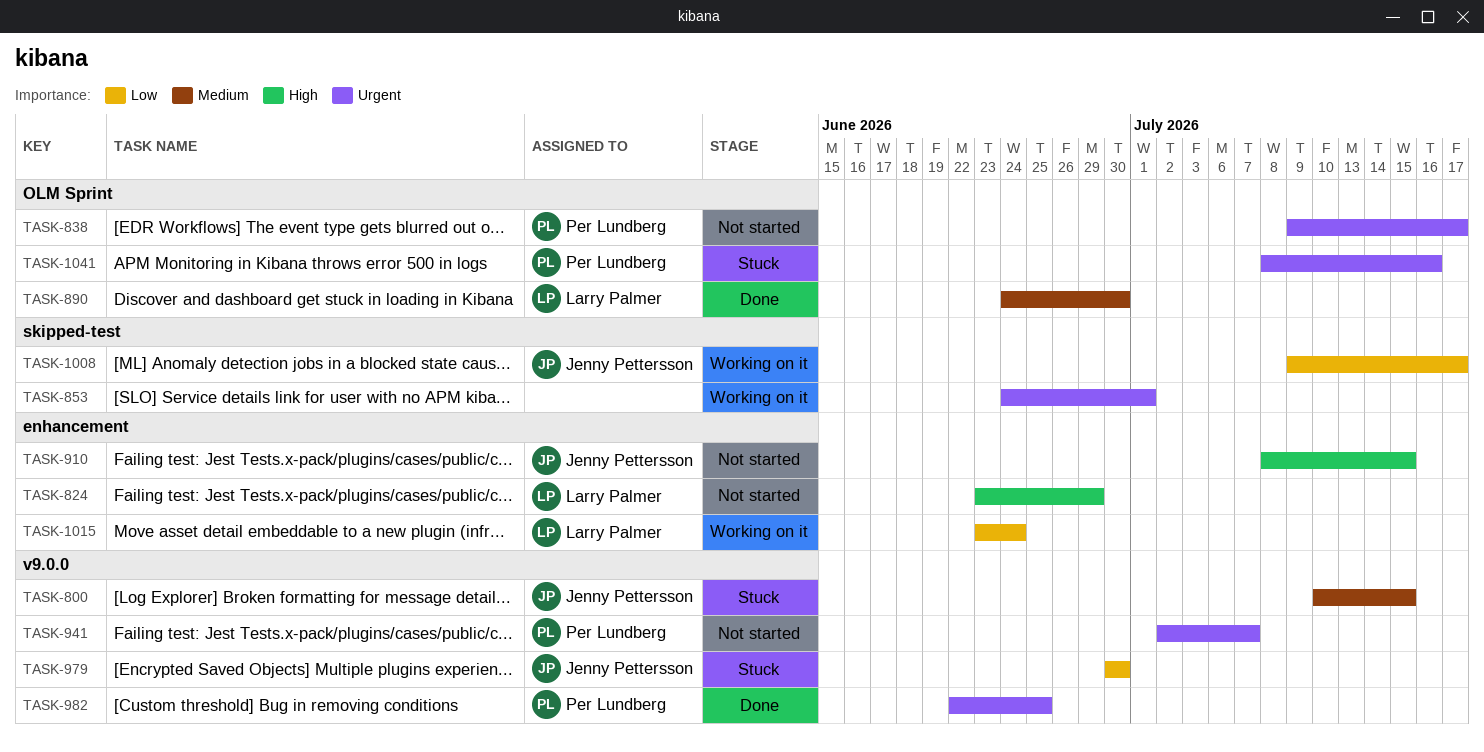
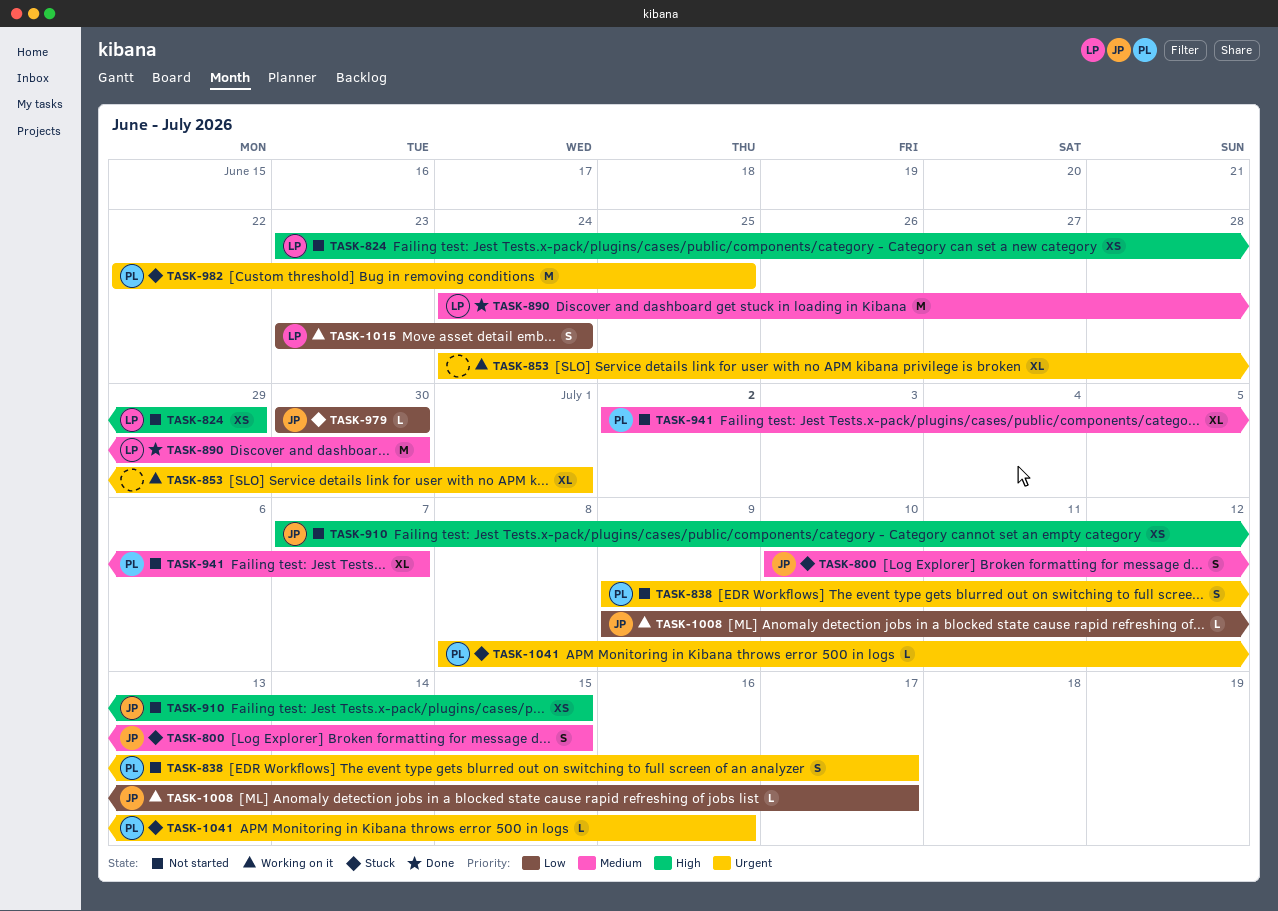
TASK-910, start: Jul 8 -> Jul 7
TASK-941, priority: Urgent -> Medium
TASK-982, status: Done -> Stuck

